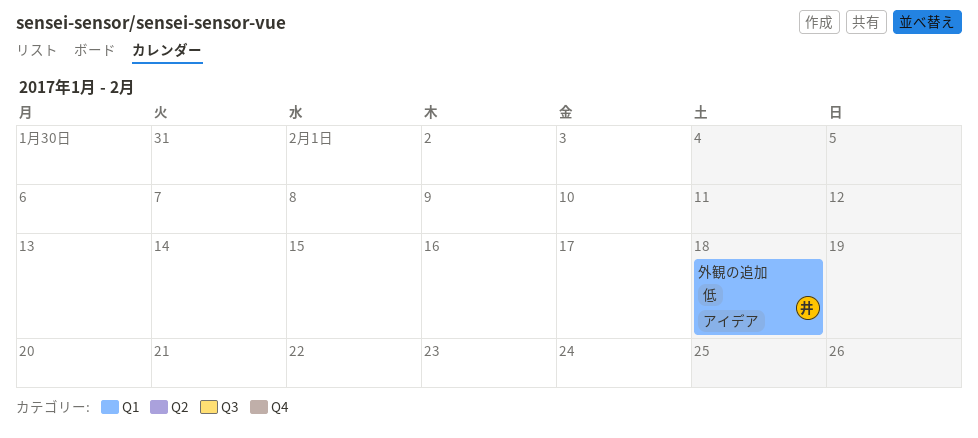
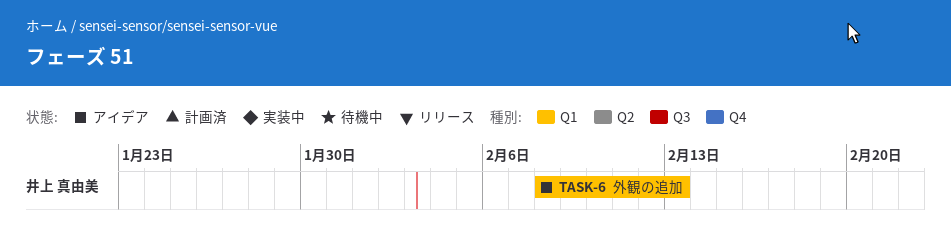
外観の追加, due: Feb 18 -> Feb 13

